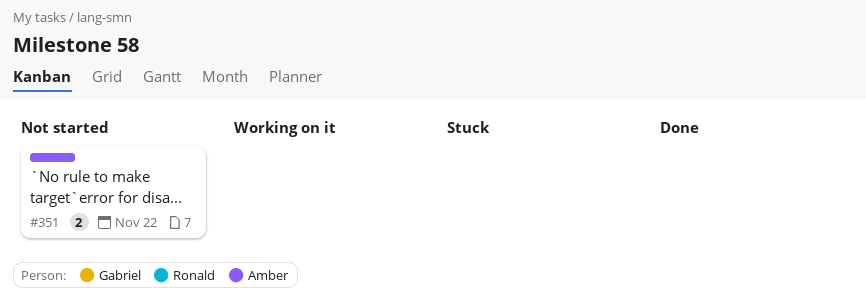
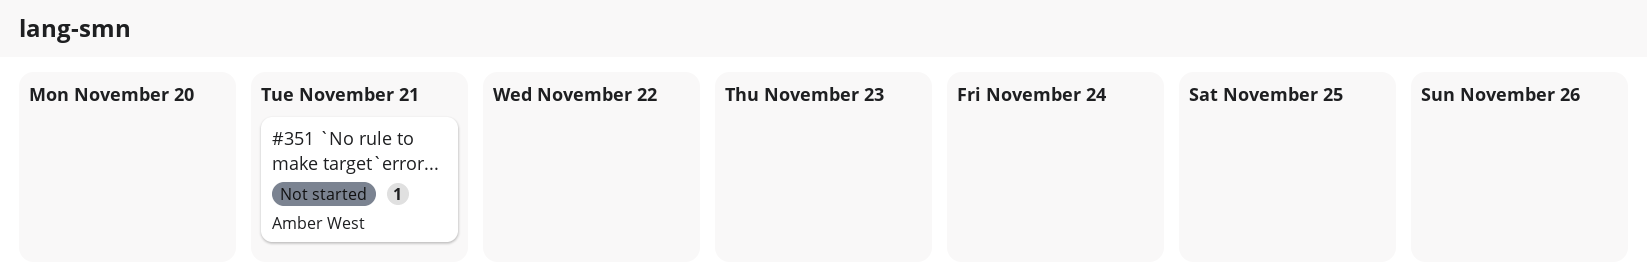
#351, estimate: 2 -> 1
#351, due: Nov 22 -> Nov 21

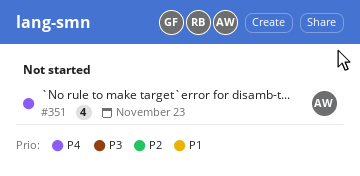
#351, estimate: 1 -> 4
#351, due: Nov 21 -> Nov 23

